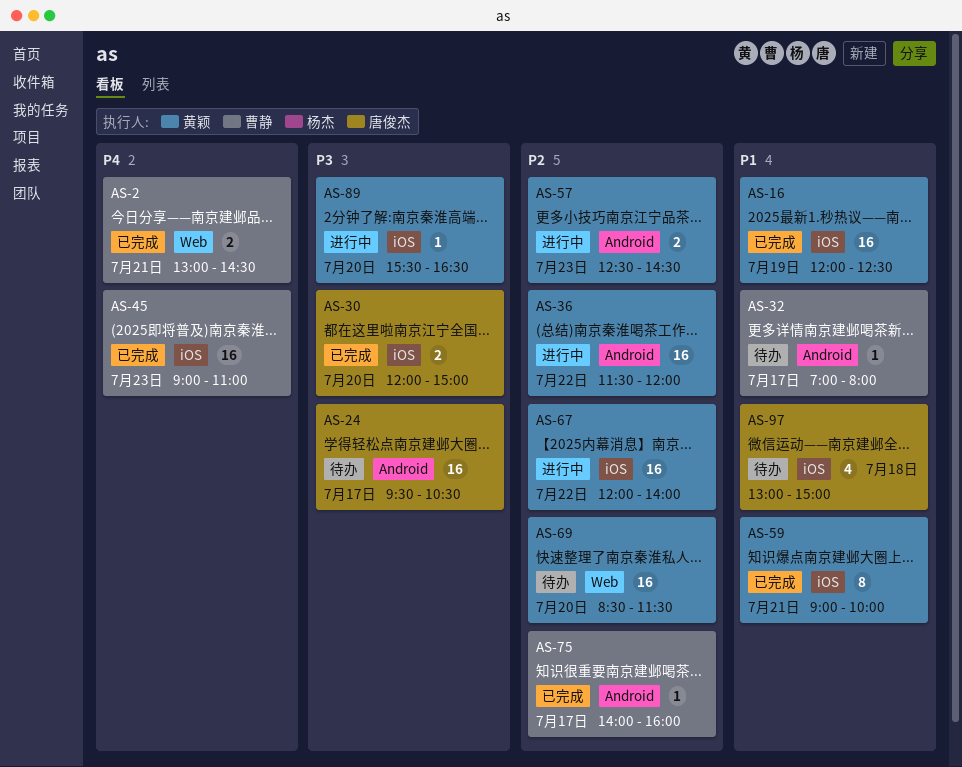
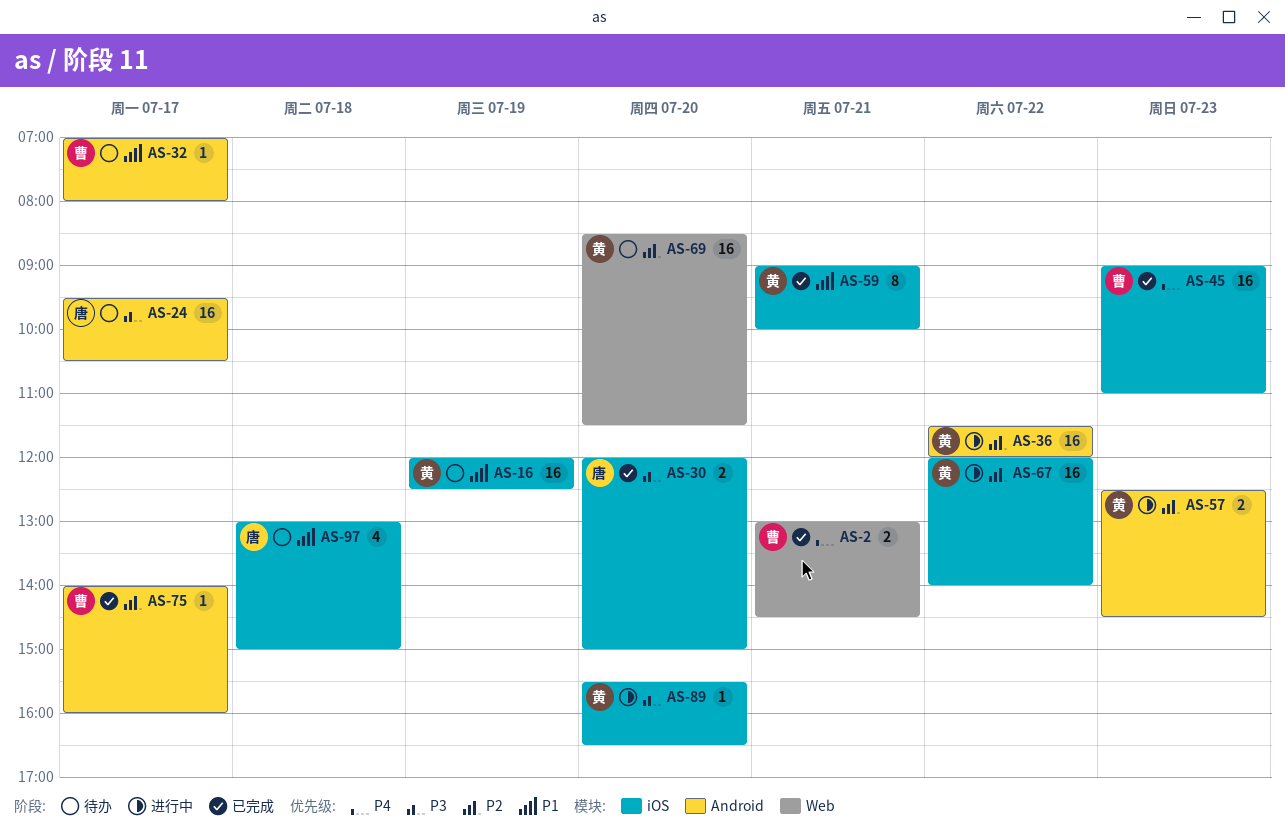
AS-16, status: 已完成 -> 待办

